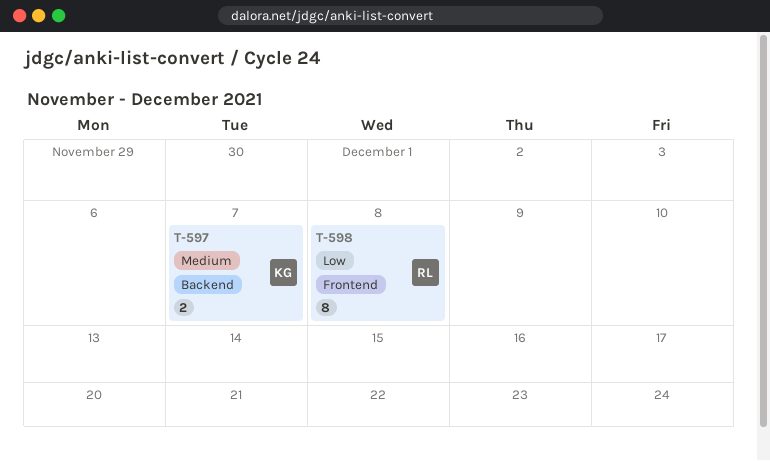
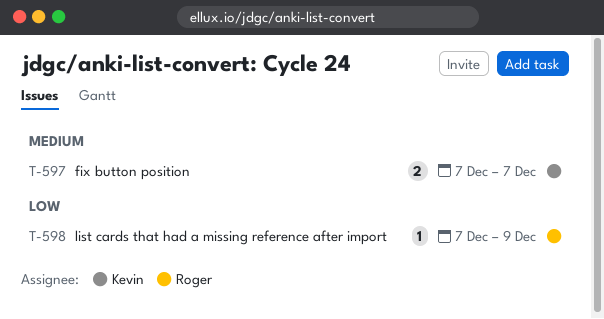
T-598, estimate: 8 -> 1
T-598, due: Dec 8 -> Dec 9

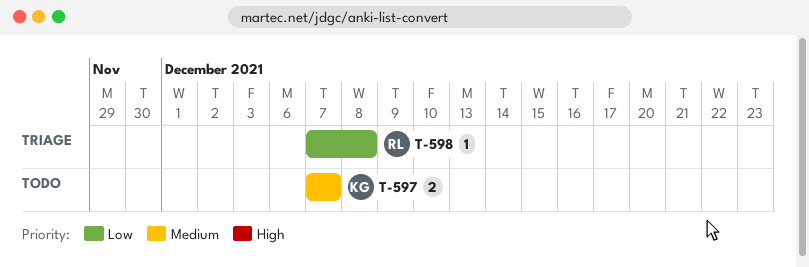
T-598, due: Dec 9 -> Dec 8

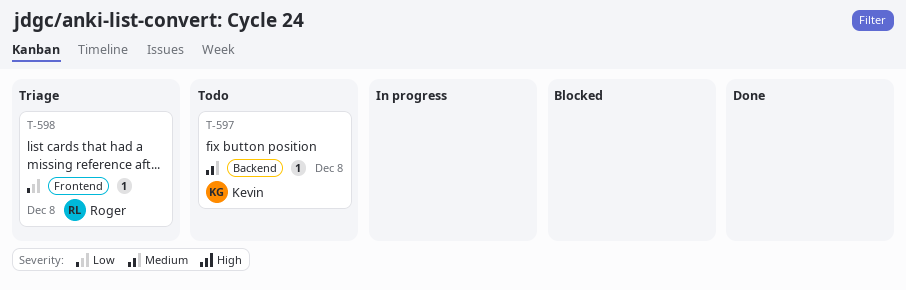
T-597, estimate: 2 -> 1
T-597, due: Dec 7 -> Dec 8

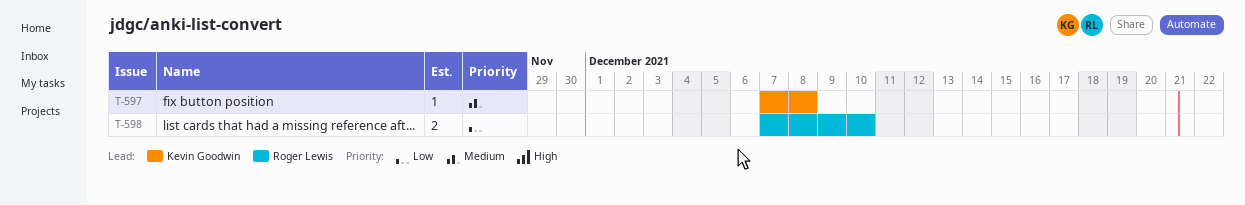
T-598, estimate: 1 -> 2
T-598, due: Dec 8 -> Dec 10

